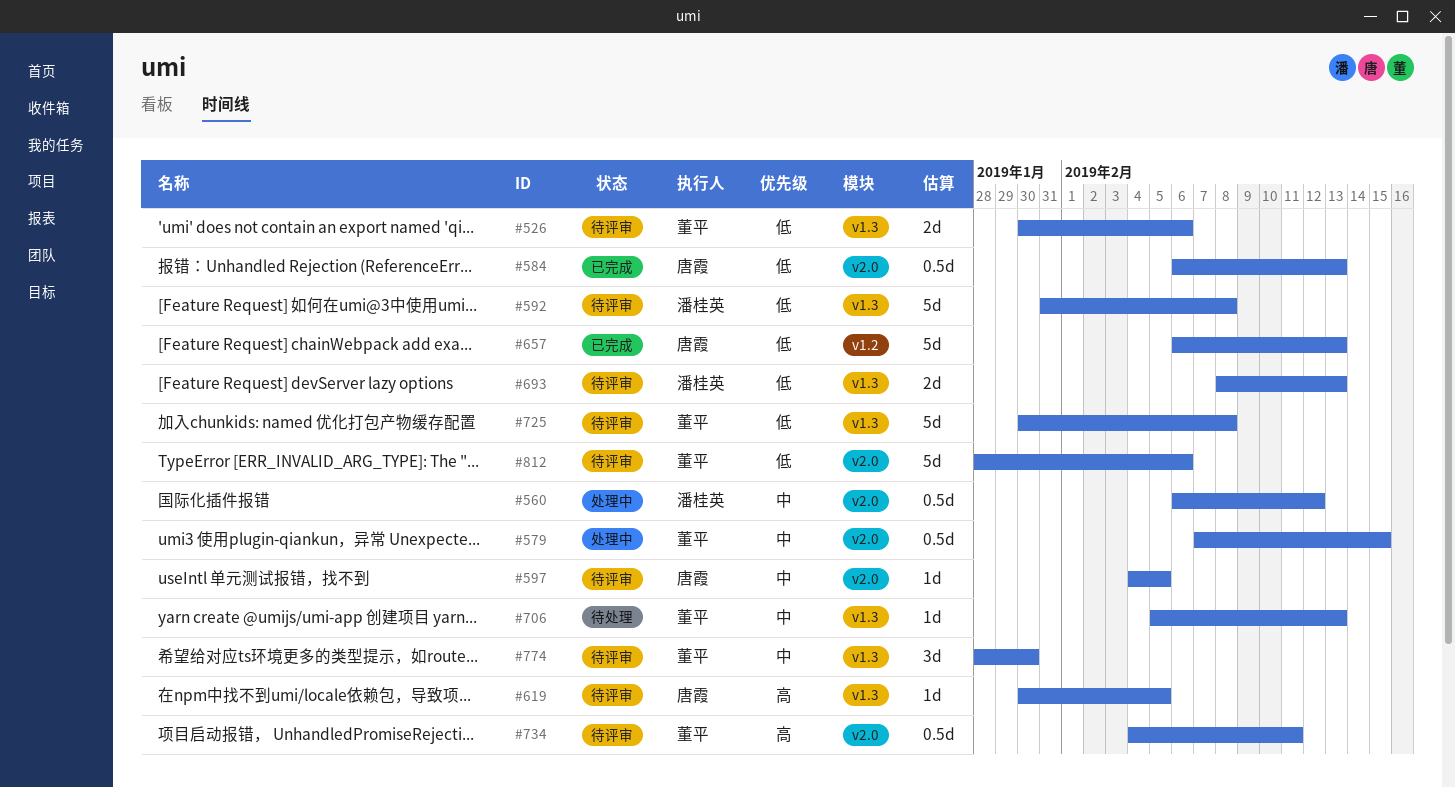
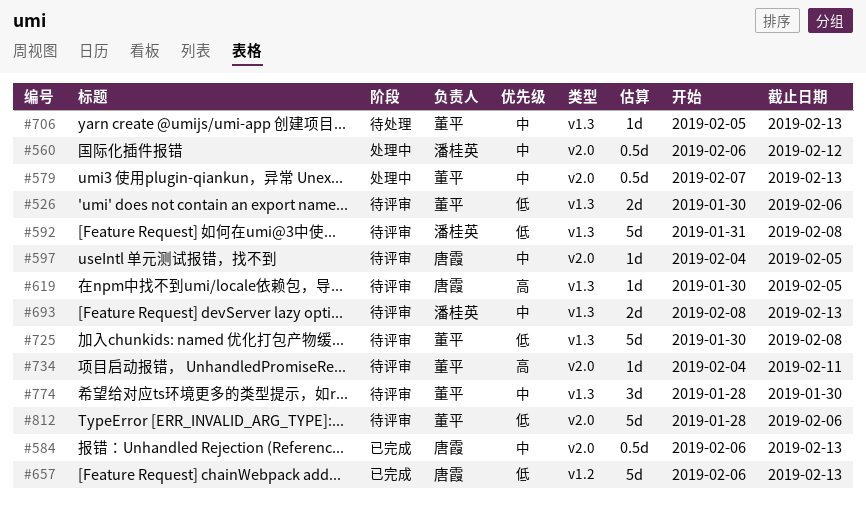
#579, due: Feb 15 -> Feb 13
#584, priority: 低 -> 中
#693, priority: 低 -> 中
#734, estimate: 0.5d -> 1d

